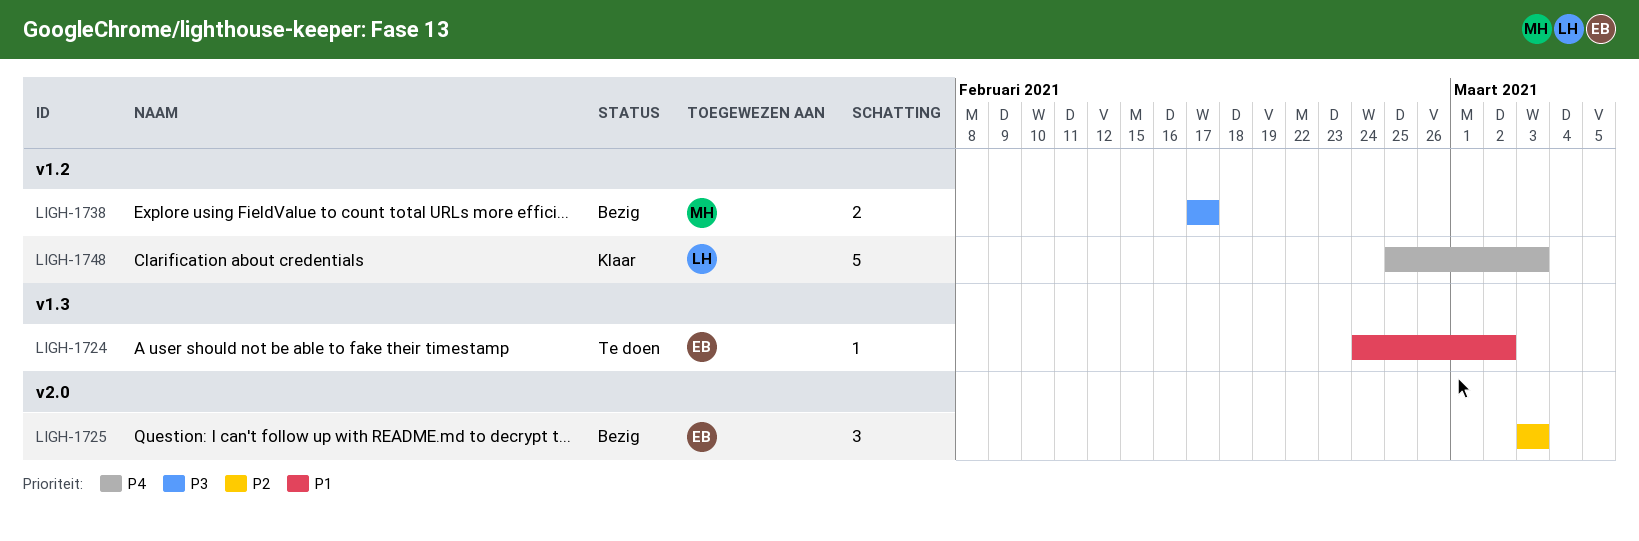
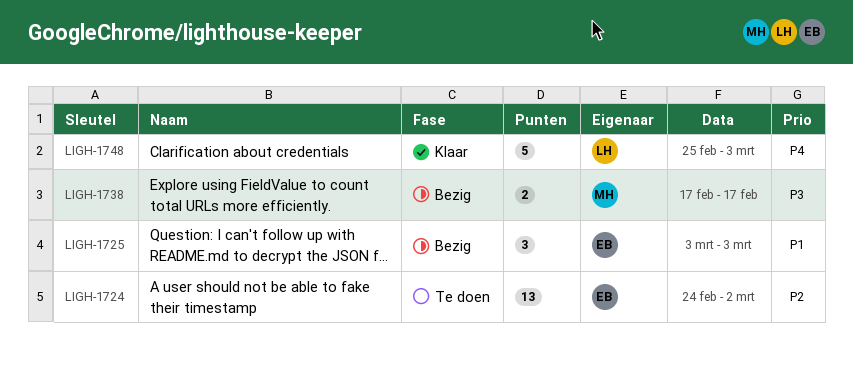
LIGH-1724, priority: P1 -> P2
LIGH-1724, estimate: 1 -> 13
LIGH-1725, priority: P2 -> P1

